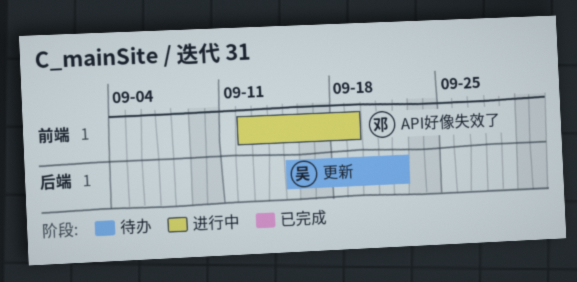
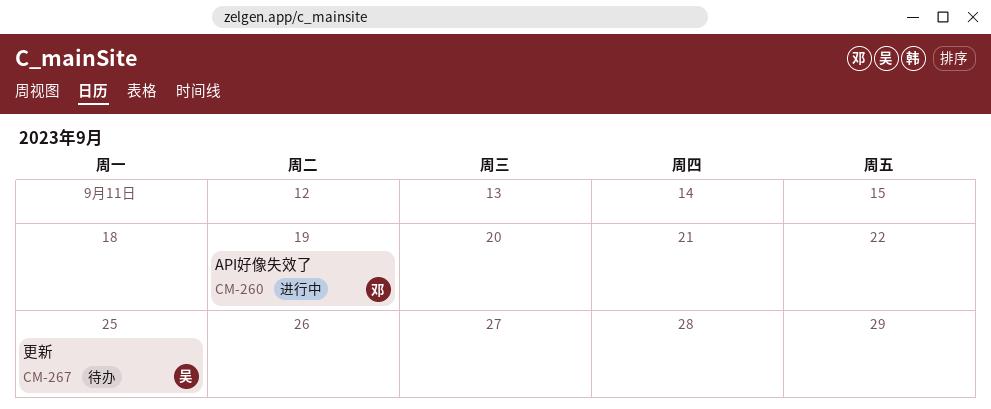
更新, due: Sep 22 -> Sep 25

